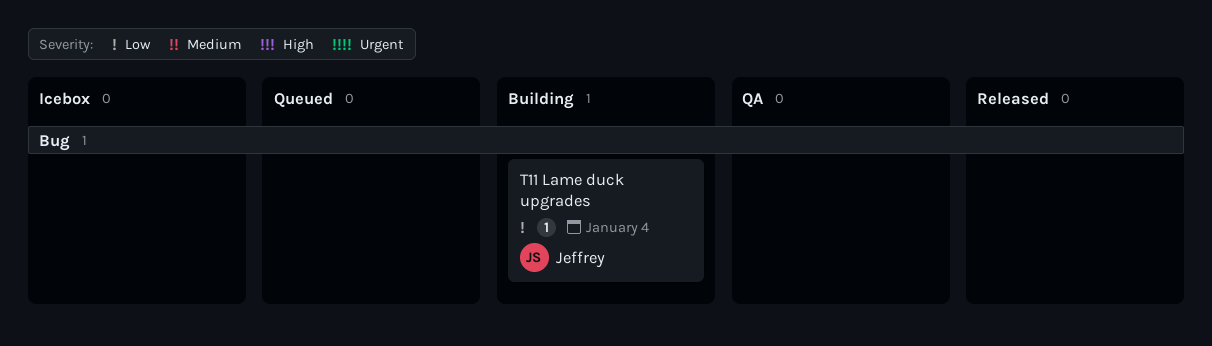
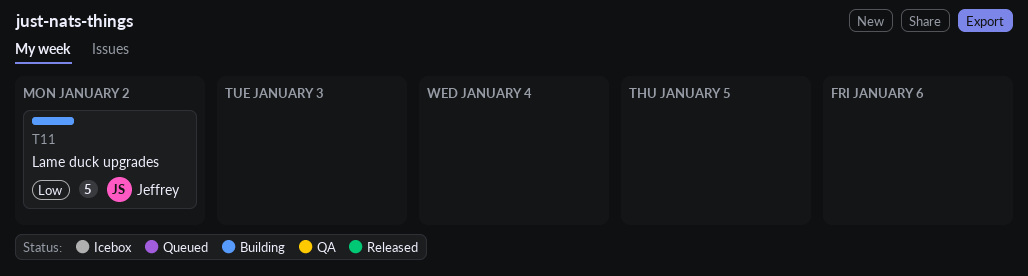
T11, estimate: 1 -> 5
T11, due: Jan 4 -> Jan 2

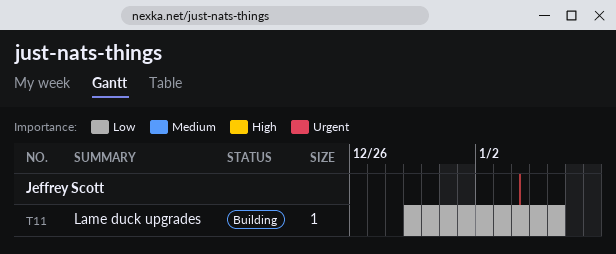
T11, estimate: 5 -> 1
T11, due: Jan 2 -> Jan 6

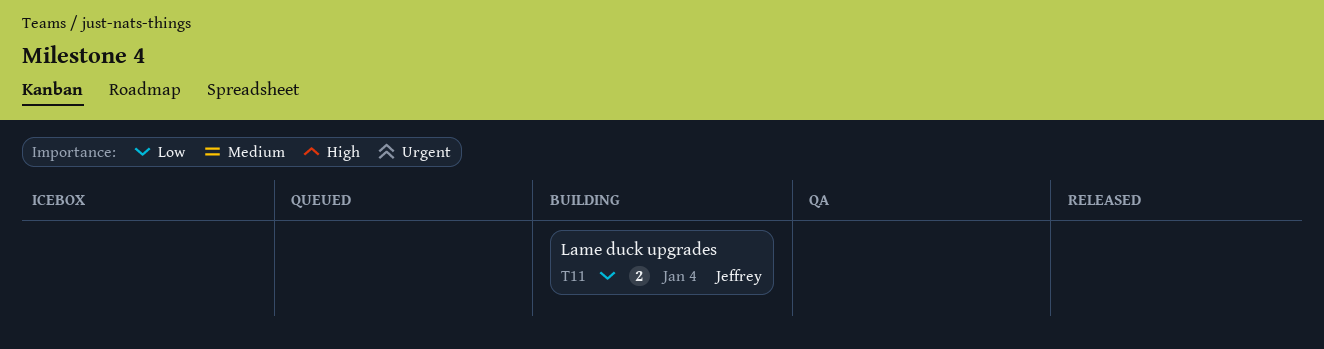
T11, estimate: 1 -> 2
T11, due: Jan 6 -> Jan 4

